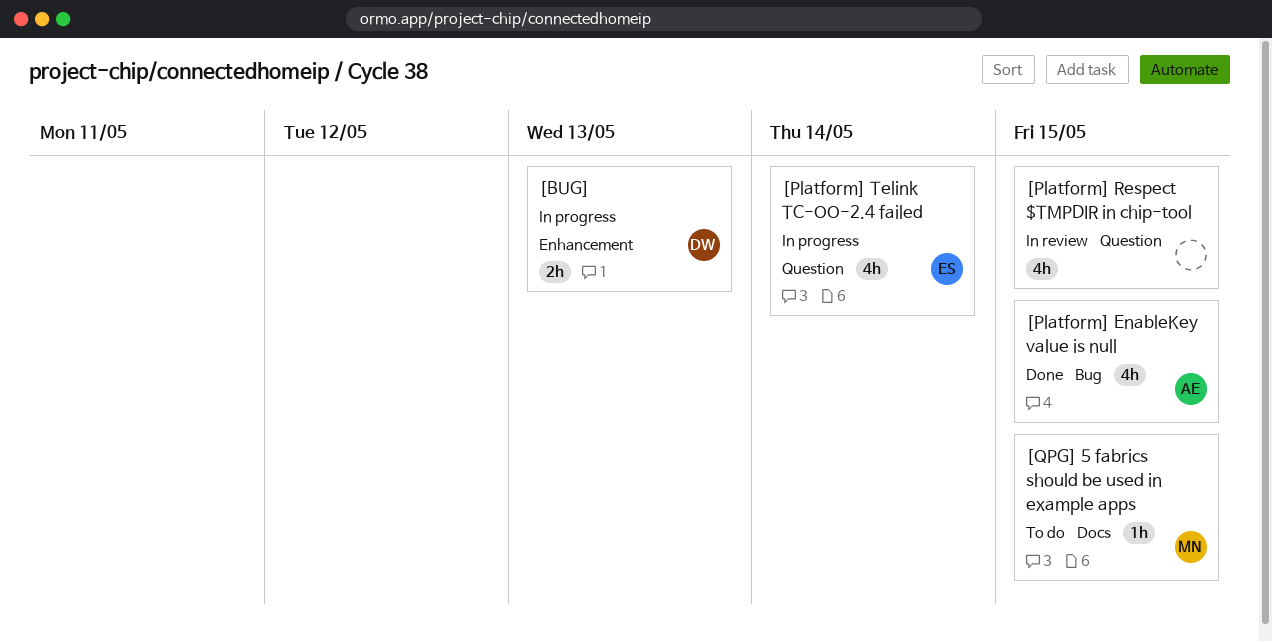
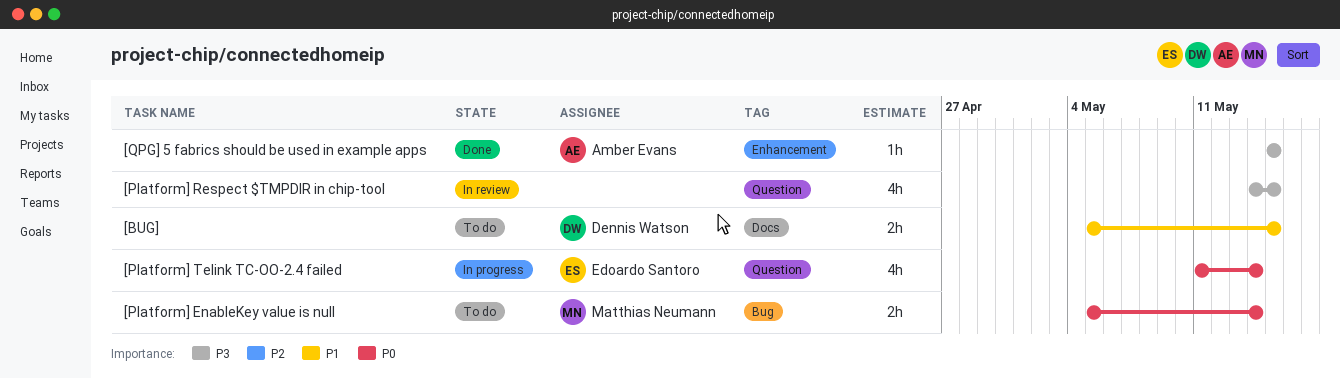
[BUG], status: In progress -> To do
[BUG], label: Enhancement -> Docs
[BUG], due: May 13 -> May 15
[Platform] EnableKey value is null, status: Done -> To do
[Platform] EnableKey value is null, owner: Amber Evans -> Matthias Neumann
[Platform] EnableKey value is null, estimate: 4h -> 2h
[Platform] EnableKey value is null, due: May 15 -> May 14
[QPG] 5 fabrics should be used in example apps, status: To do -> Done
[QPG] 5 fabrics should be used in example apps, owner: Matthias Neumann -> Amber Evans
[QPG] 5 fabrics should be used in example apps, label: Docs -> Enhancement

